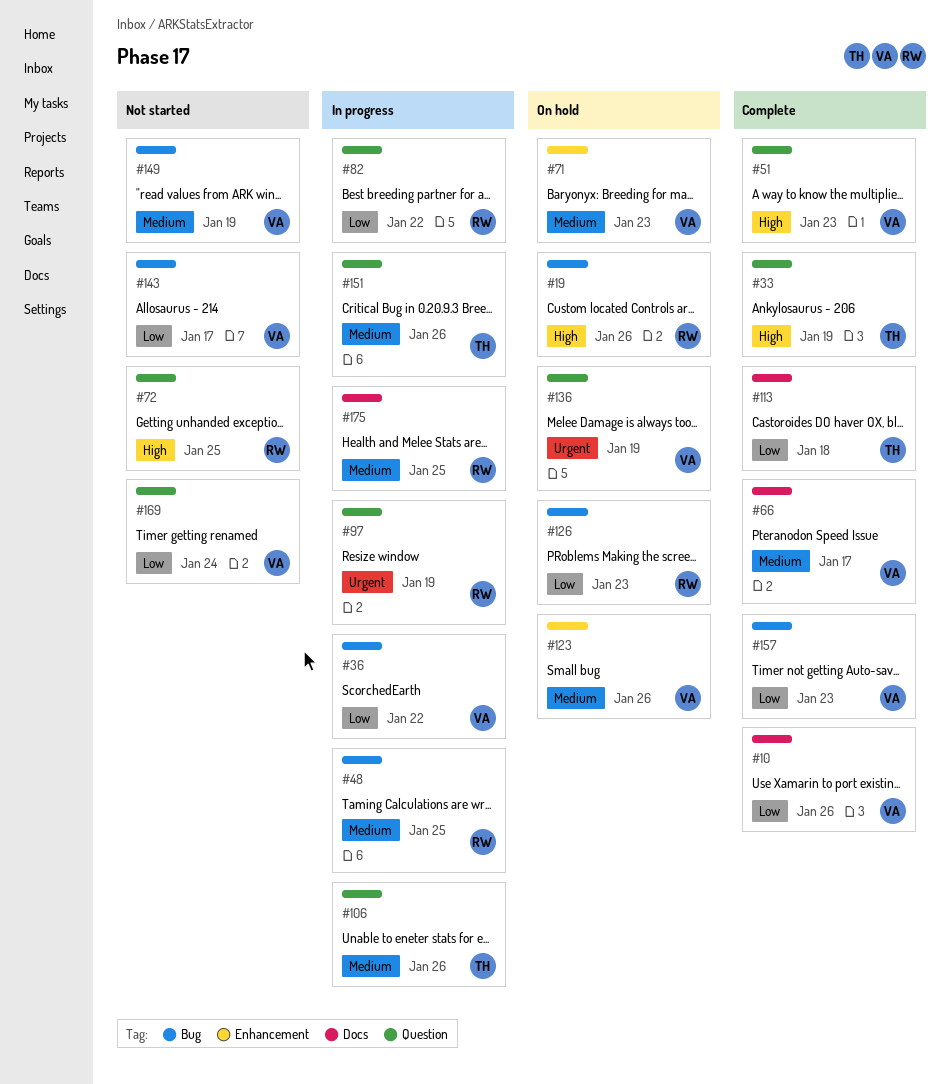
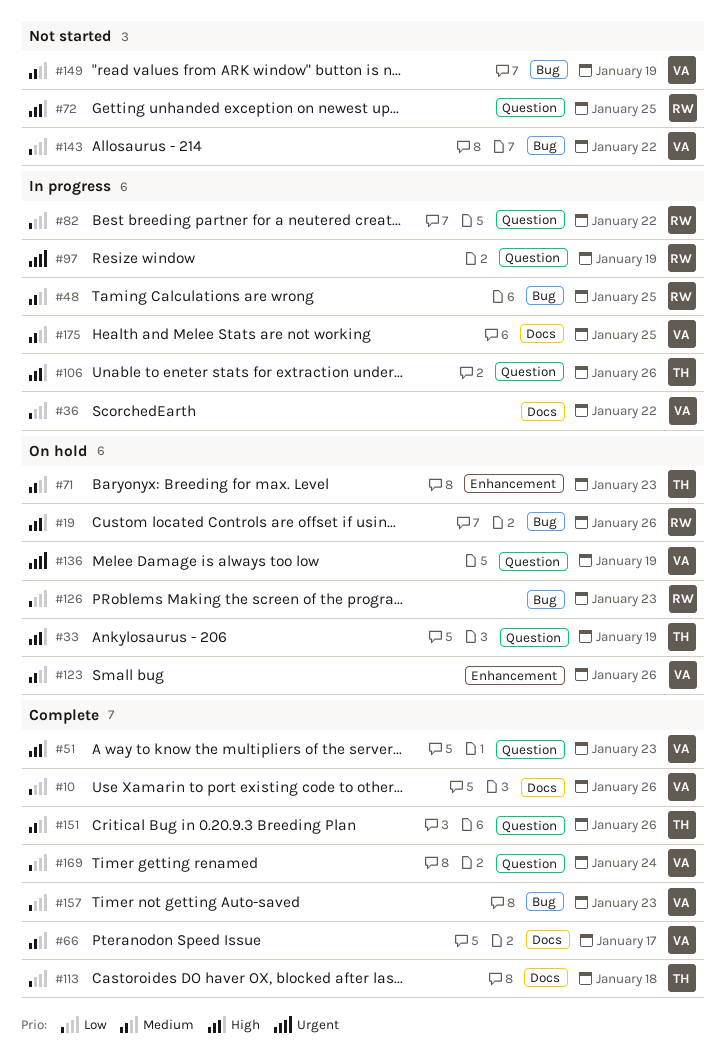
#33, status: Complete -> On hold
#36, label: Bug -> Docs
#71, owner: VA -> TH
#106, priority: Medium -> High
#143, due: Jan 17 -> Jan 22
#151, status: In progress -> Complete
#169, status: Not started -> Complete
#175, owner: RW -> VA

